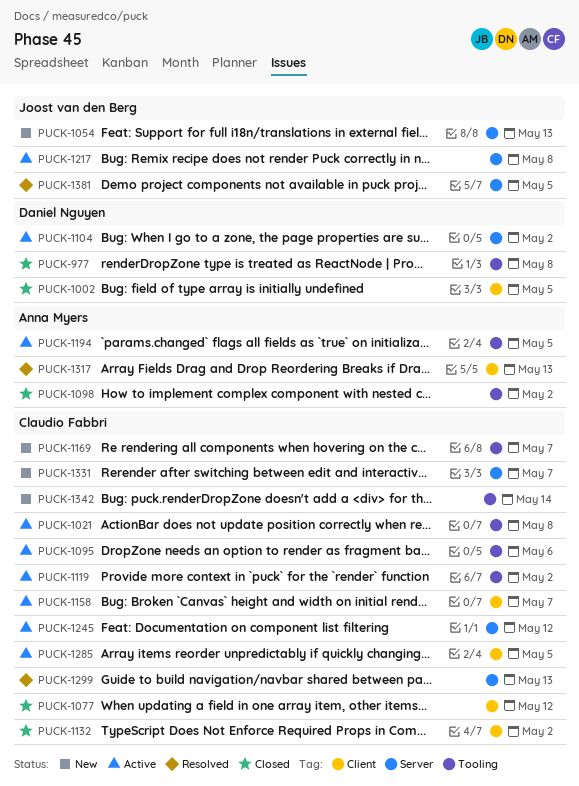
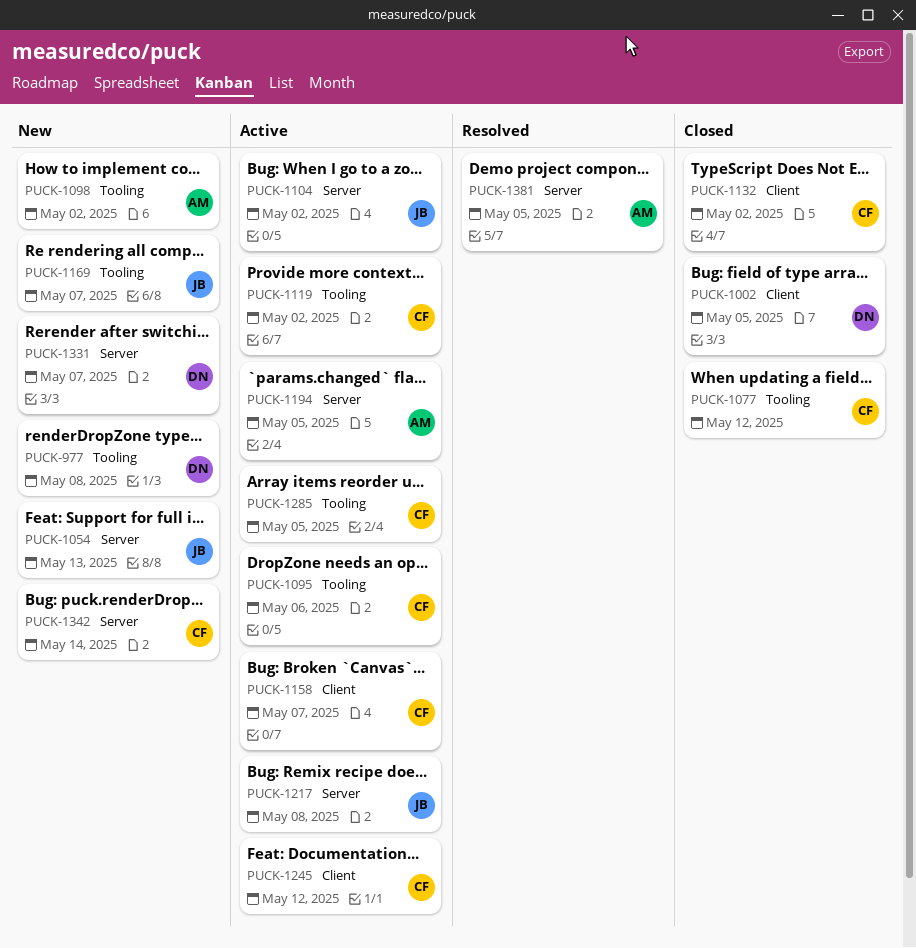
PUCK-977, status: Closed -> New
PUCK-1021: present -> none
PUCK-1077, label: Client -> Tooling
PUCK-1098, status: Closed -> New
PUCK-1104, owner: Daniel Nguyen -> Joost van den Berg
PUCK-1169, owner: Claudio Fabbri -> Joost van den Berg
PUCK-1194, label: Tooling -> Server
PUCK-1245, label: Server -> Client
PUCK-1285, label: Client -> Tooling
PUCK-1299: present -> none
PUCK-1317: present -> none
PUCK-1331, owner: Claudio Fabbri -> Daniel Nguyen
PUCK-1342, label: Tooling -> Server
PUCK-1381, owner: Joost van den Berg -> Anna Myers

